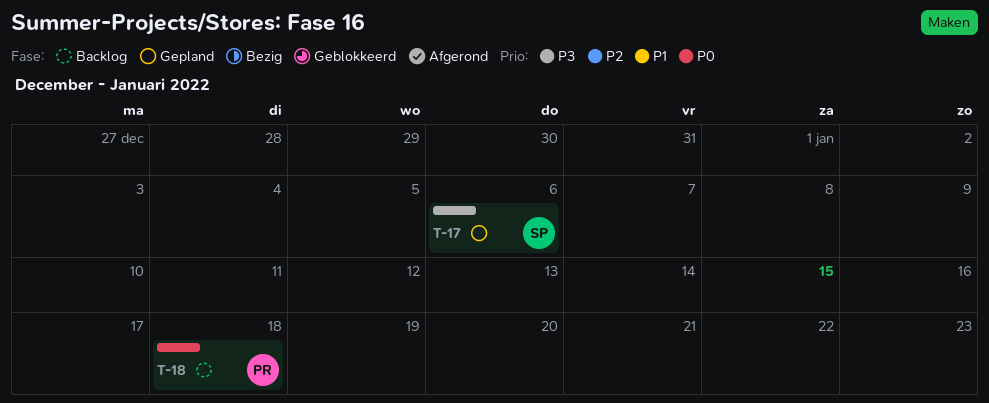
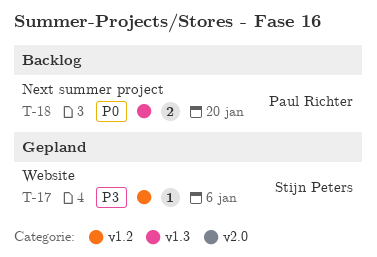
T-18, due: Jan 18 -> Jan 20

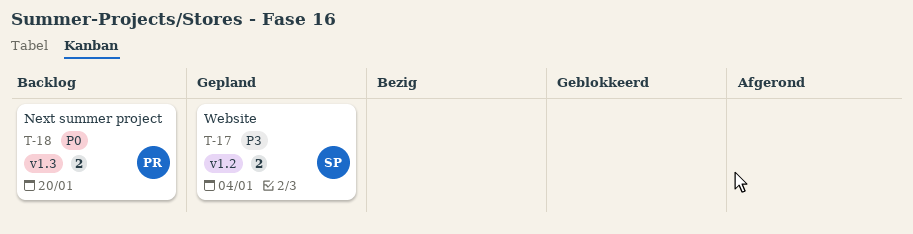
T-17, estimate: 1 -> 2
T-17, due: Jan 6 -> Jan 4

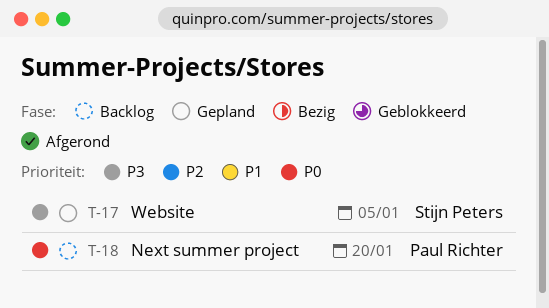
T-17, due: Jan 4 -> Jan 5

